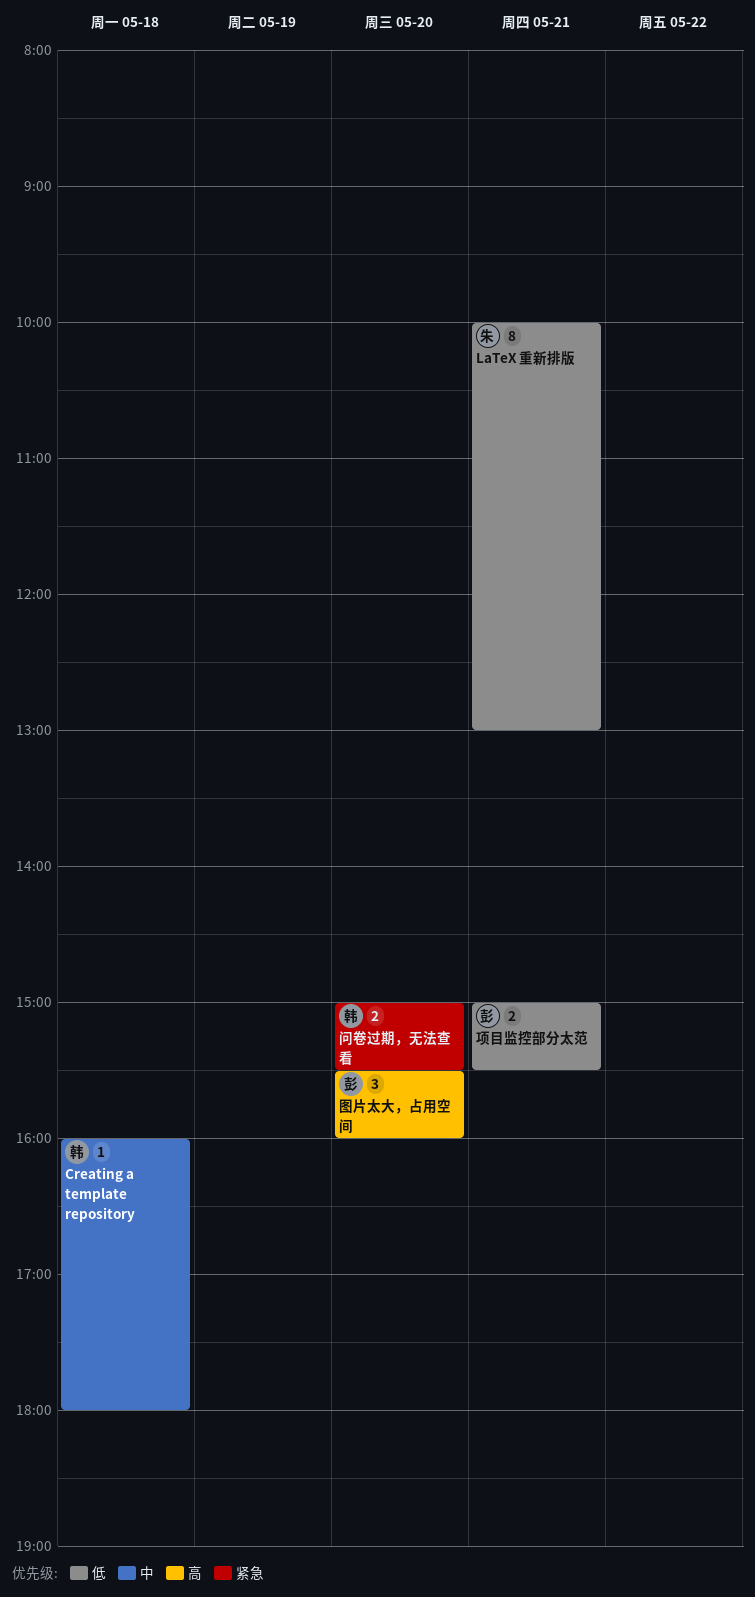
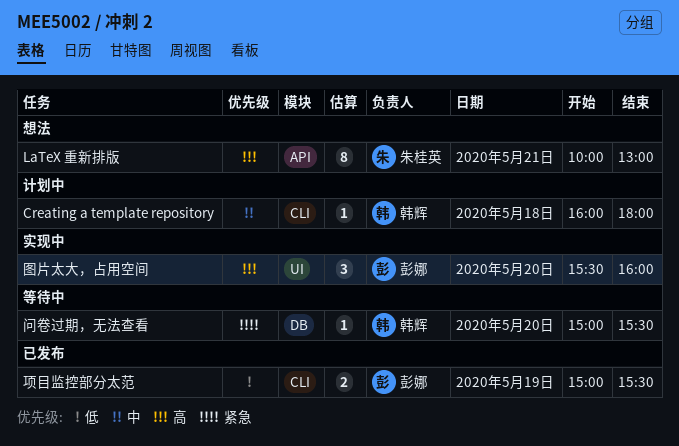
LaTeX 重新排版, priority: 低 -> 高
问卷过期，无法查看, estimate: 2 -> 1
项目监控部分太范, day: May 21 -> May 19

